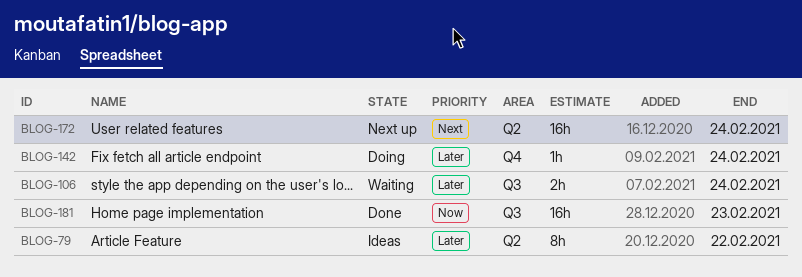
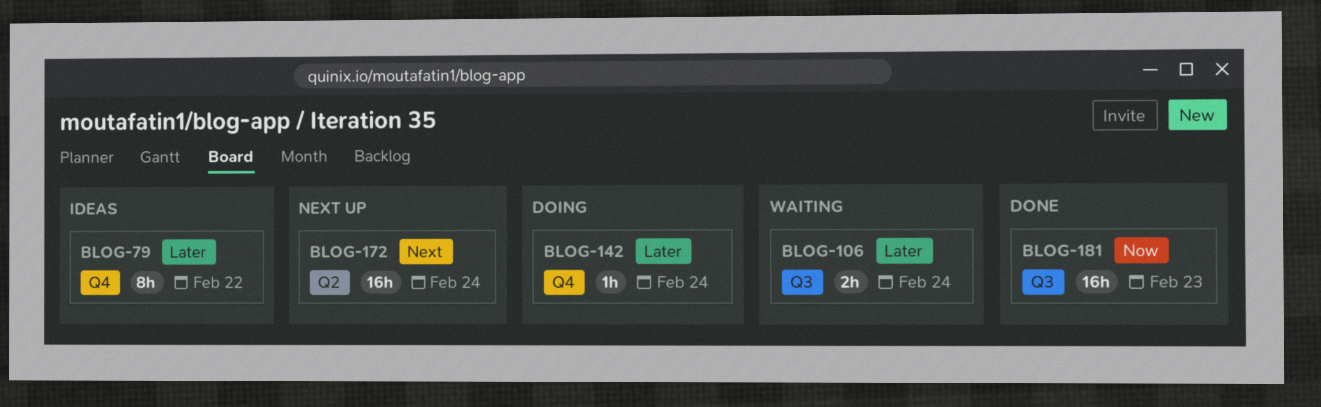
BLOG-79, label: Q2 -> Q4

